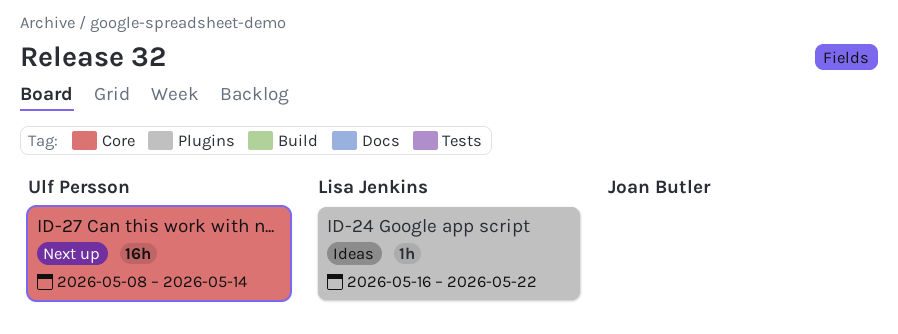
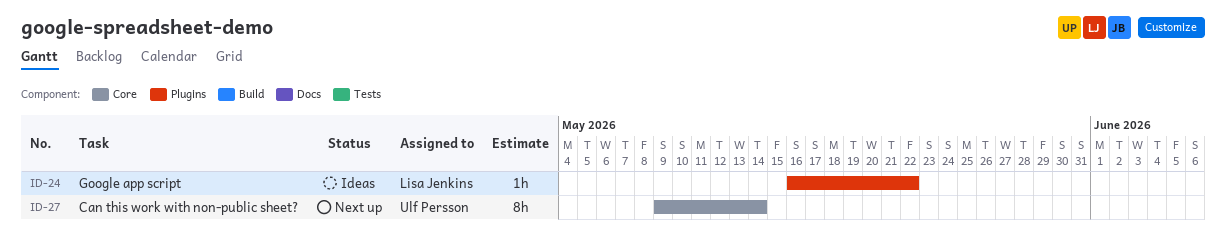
ID-27, estimate: 16h -> 8h
ID-27, start: May 8 -> May 9

